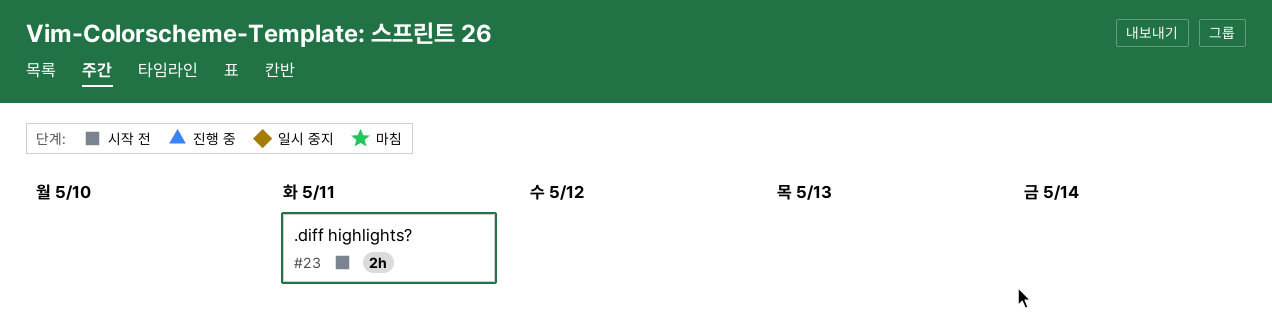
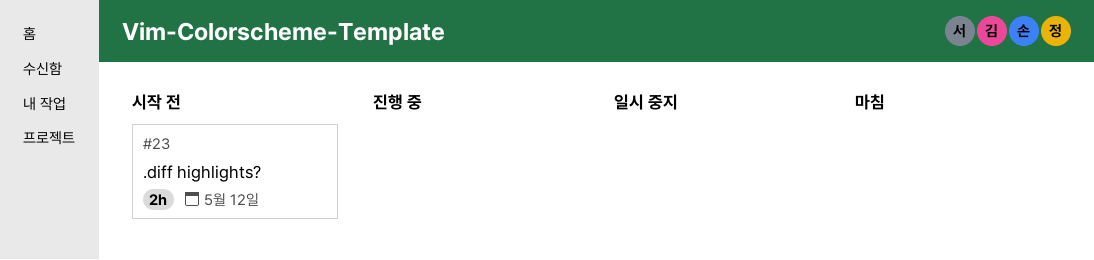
#23, due: May 11 -> May 12

